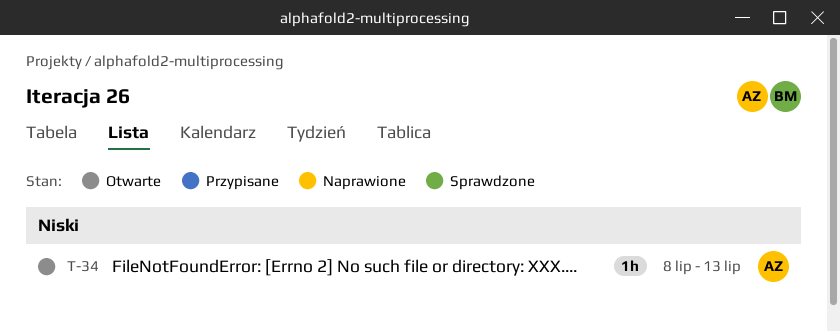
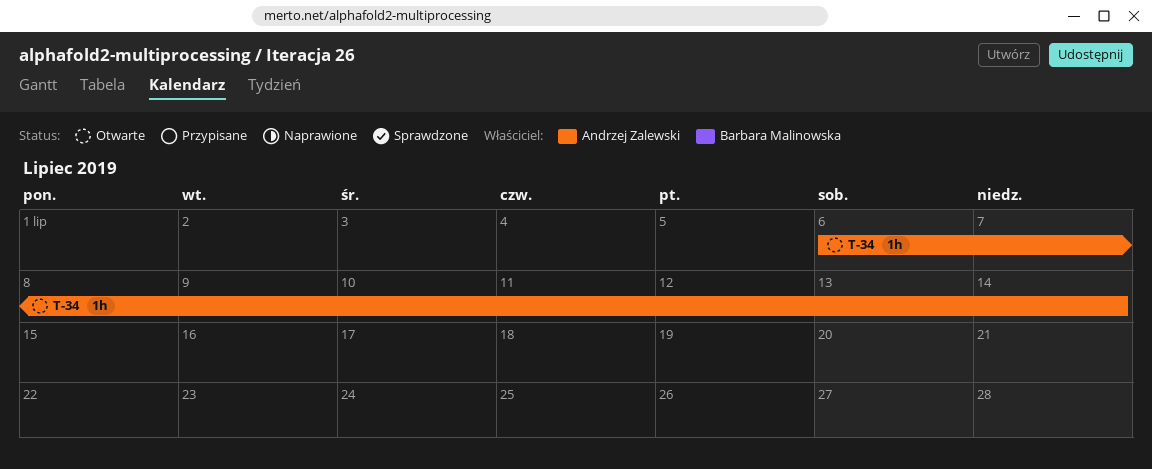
T-34, start: Jul 8 -> Jul 6
T-34, due: Jul 13 -> Jul 14

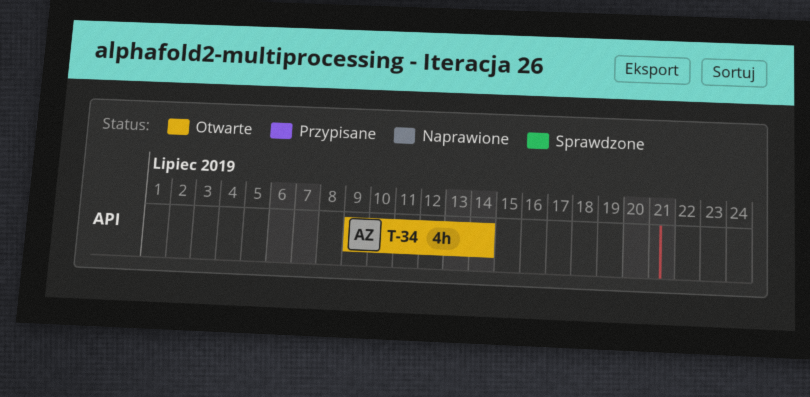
T-34, estimate: 1h -> 4h
T-34, start: Jul 6 -> Jul 9

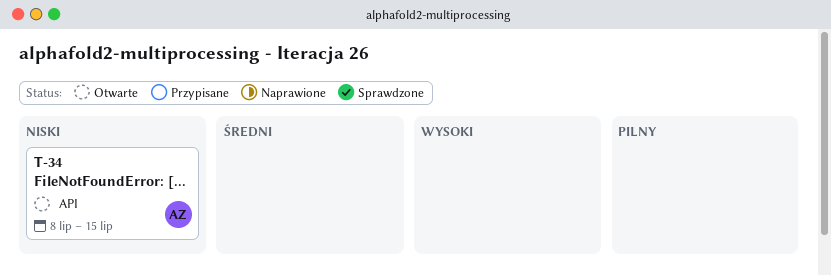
T-34, start: Jul 9 -> Jul 8
T-34, due: Jul 14 -> Jul 15

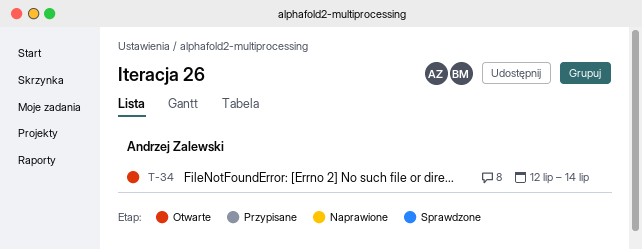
T-34, start: Jul 8 -> Jul 12
T-34, due: Jul 15 -> Jul 14

